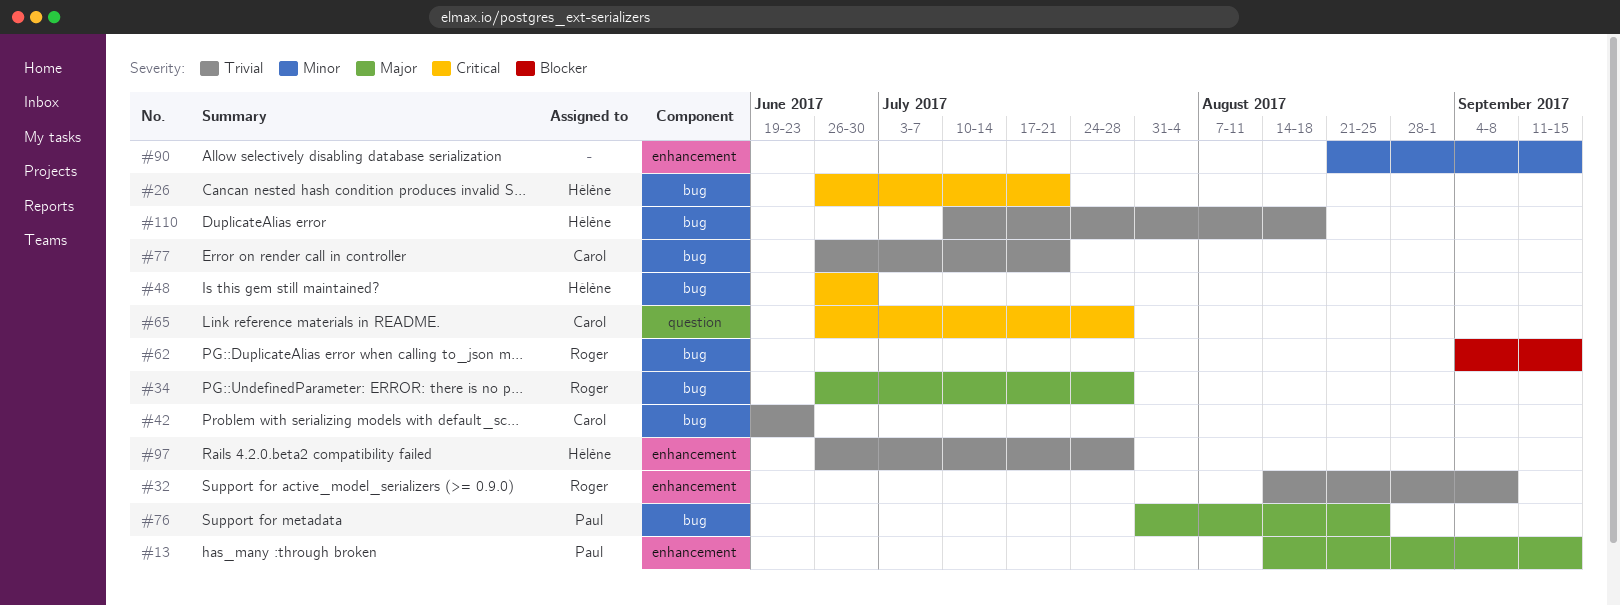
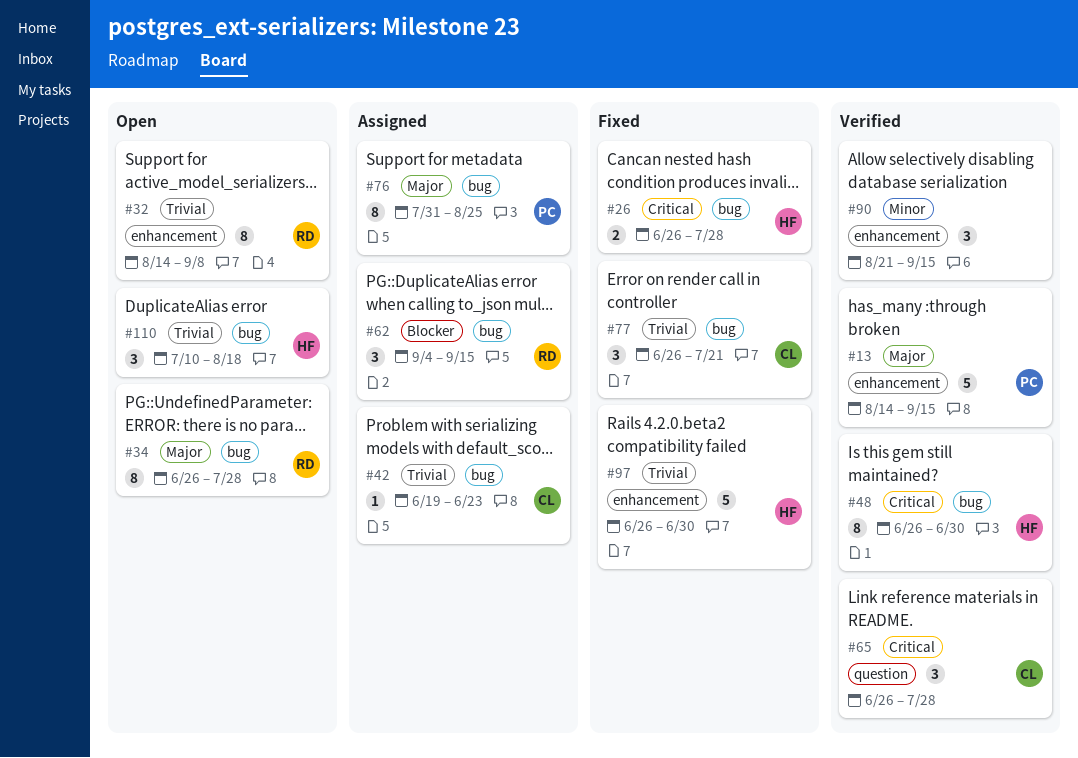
#26, due: Jul 21 -> Jul 28
#97, due: Jul 28 -> Jun 30

